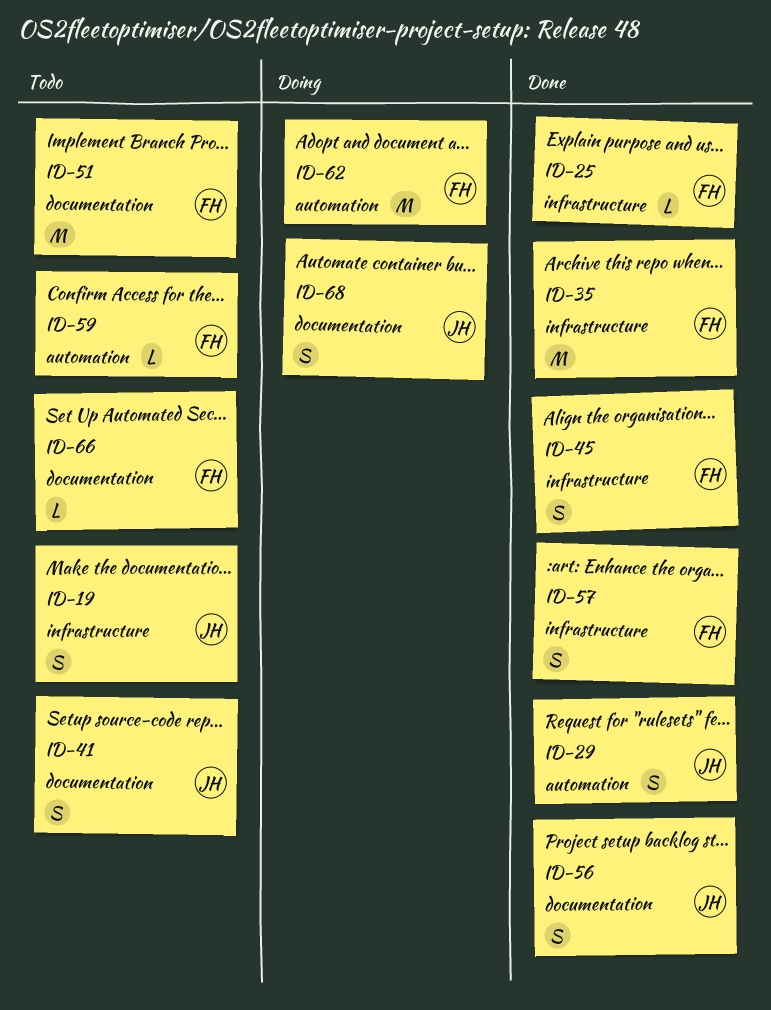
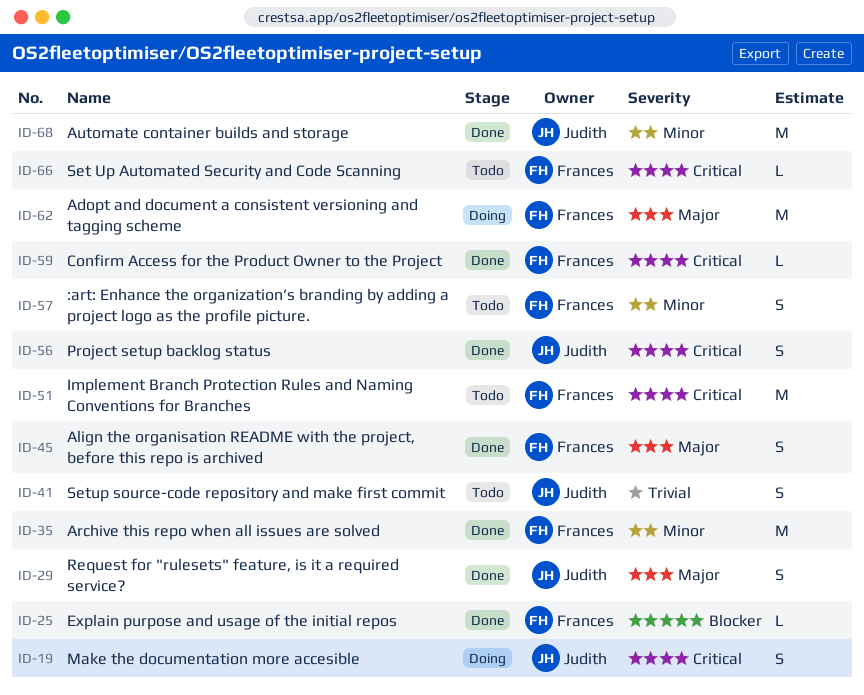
ID-19, status: Todo -> Doing
ID-57, status: Done -> Todo
ID-59, status: Todo -> Done
ID-68, status: Doing -> Done
ID-68, estimate: S -> M

